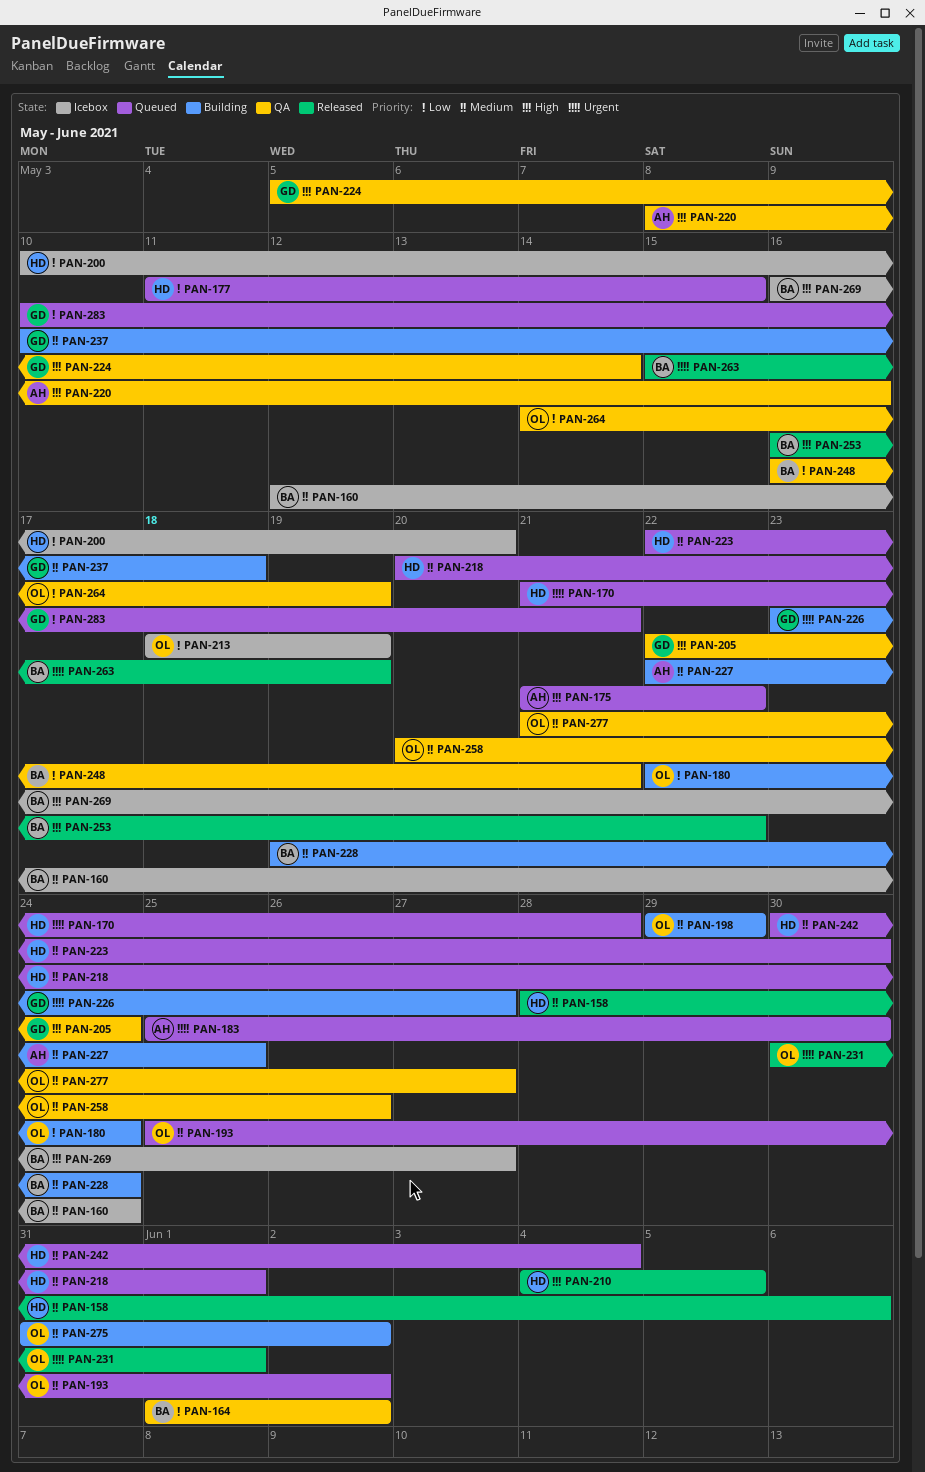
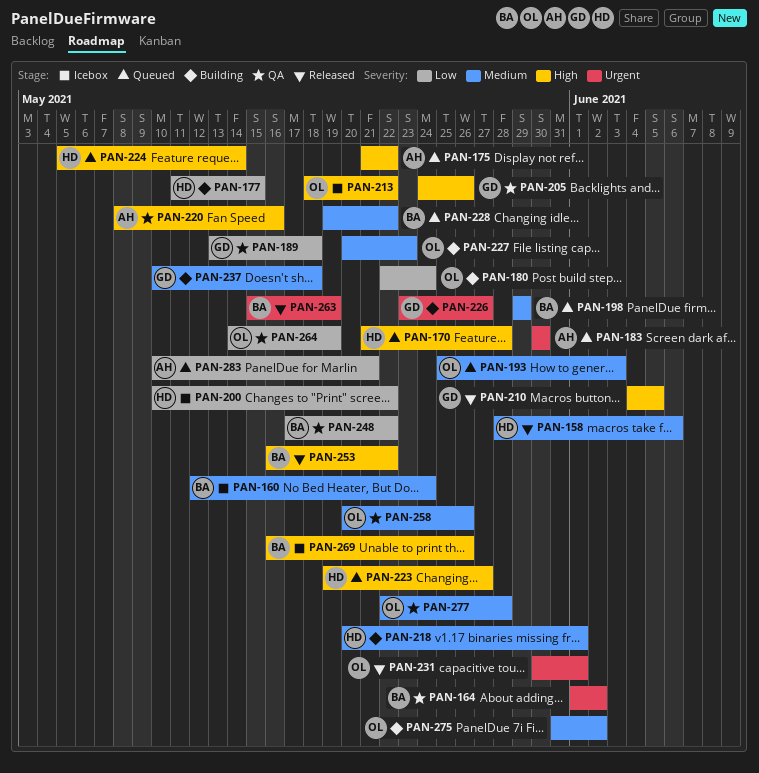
PAN-164, priority: Low -> Urgent
PAN-170, priority: Urgent -> High
PAN-177, status: Queued -> Building
PAN-183, start: May 25 -> May 30
PAN-189: none -> present
PAN-193, due: Jun 2 -> Jun 3
PAN-198, status: Building -> Queued
PAN-198, owner: OL -> BA
PAN-200, due: May 20 -> May 22
PAN-205, start: May 22 -> May 24
PAN-205, due: May 24 -> May 26
PAN-210, owner: HD -> GD
PAN-213, priority: Low -> High
PAN-213, due: May 19 -> May 22
PAN-218, status: Queued -> Building
PAN-223, priority: Medium -> High
PAN-223, start: May 22 -> May 19
PAN-223, due: May 30 -> May 27
PAN-224, status: QA -> Queued
PAN-224, owner: GD -> HD
PAN-227, owner: AH -> OL
PAN-227, start: May 22 -> May 20
PAN-227, due: May 25 -> May 23
PAN-228, status: Building -> Queued
PAN-228, due: May 24 -> May 22
PAN-242: present -> none
PAN-248, start: May 16 -> May 17
PAN-248, due: May 21 -> May 22
PAN-269, due: May 27 -> May 26
PAN-277, start: May 21 -> May 22
PAN-277, due: May 27 -> May 28
PAN-283, owner: GD -> AH

